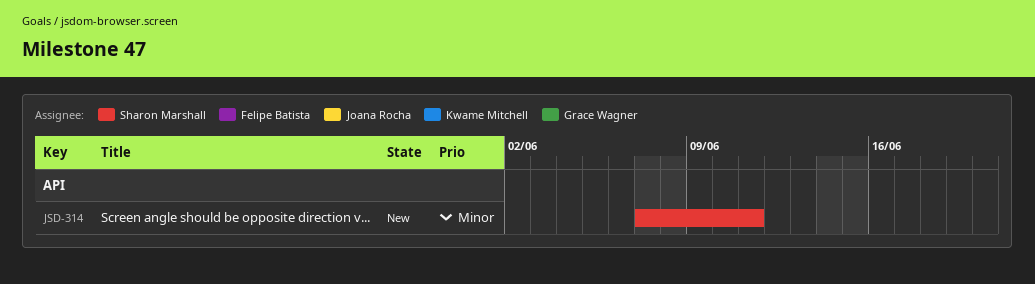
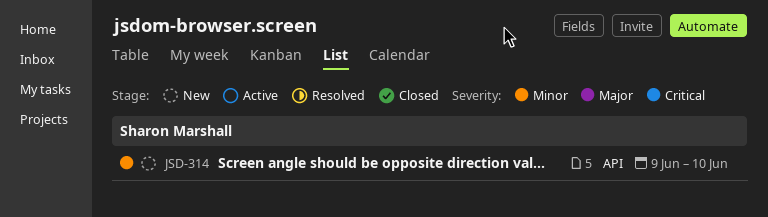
JSD-314, start: Jun 7 -> Jun 9
JSD-314, due: Jun 11 -> Jun 10

